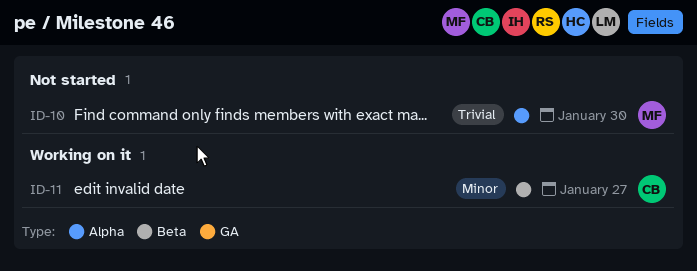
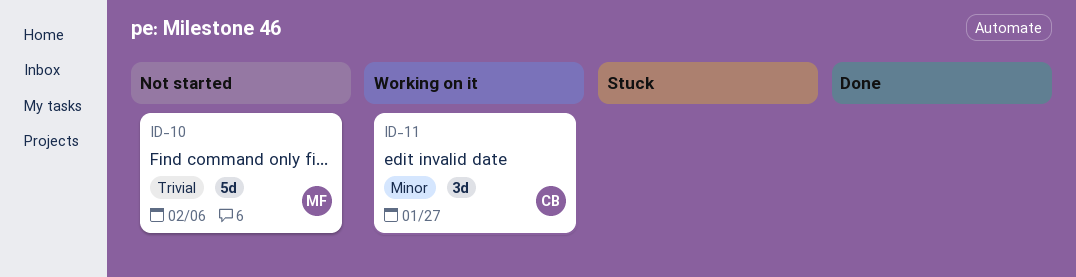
ID-10, due: Jan 30 -> Feb 6

